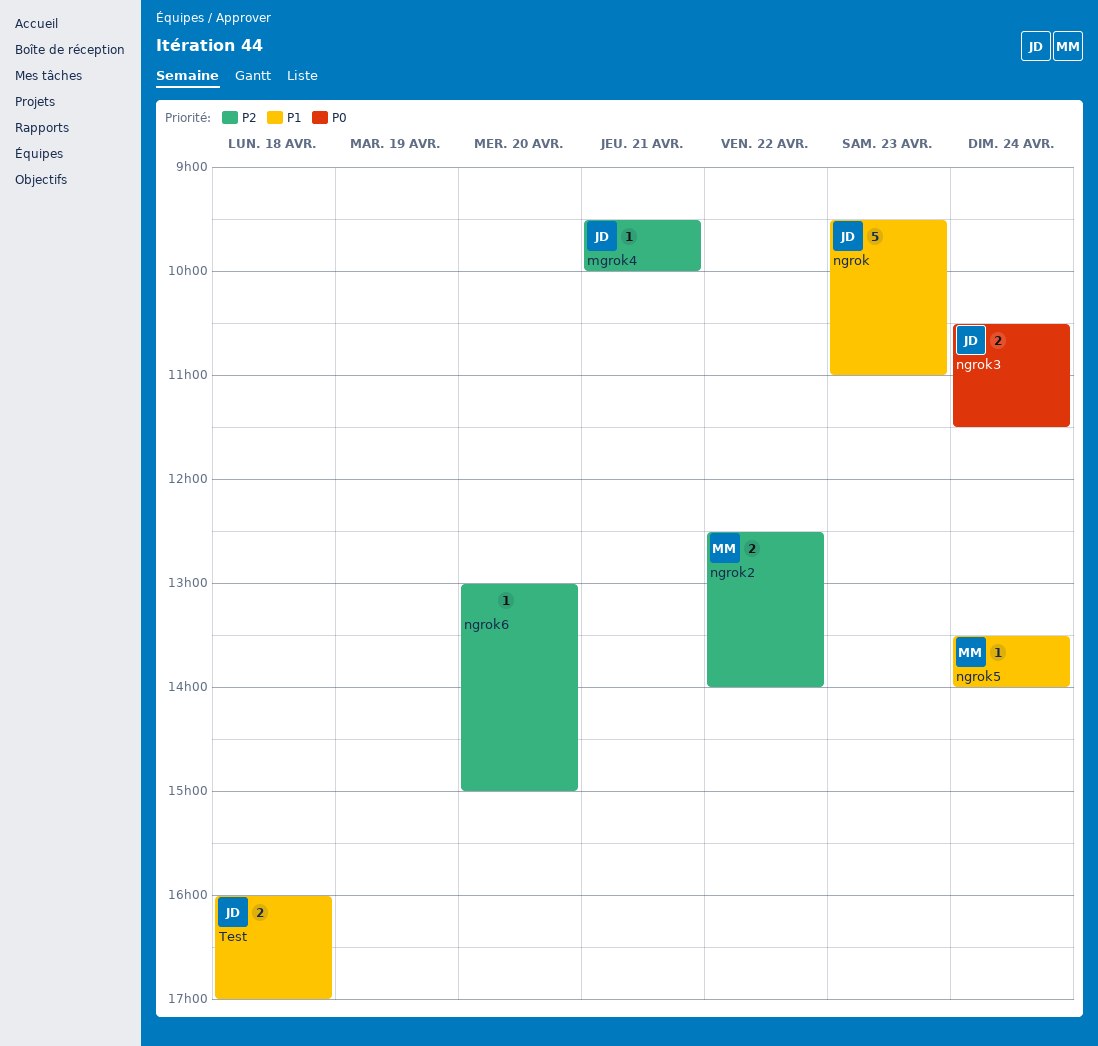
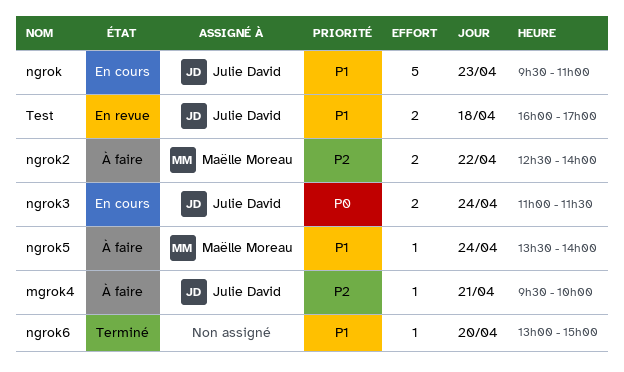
ngrok3, begins: 10:30 -> 11:00
ngrok6, priority: P2 -> P1

